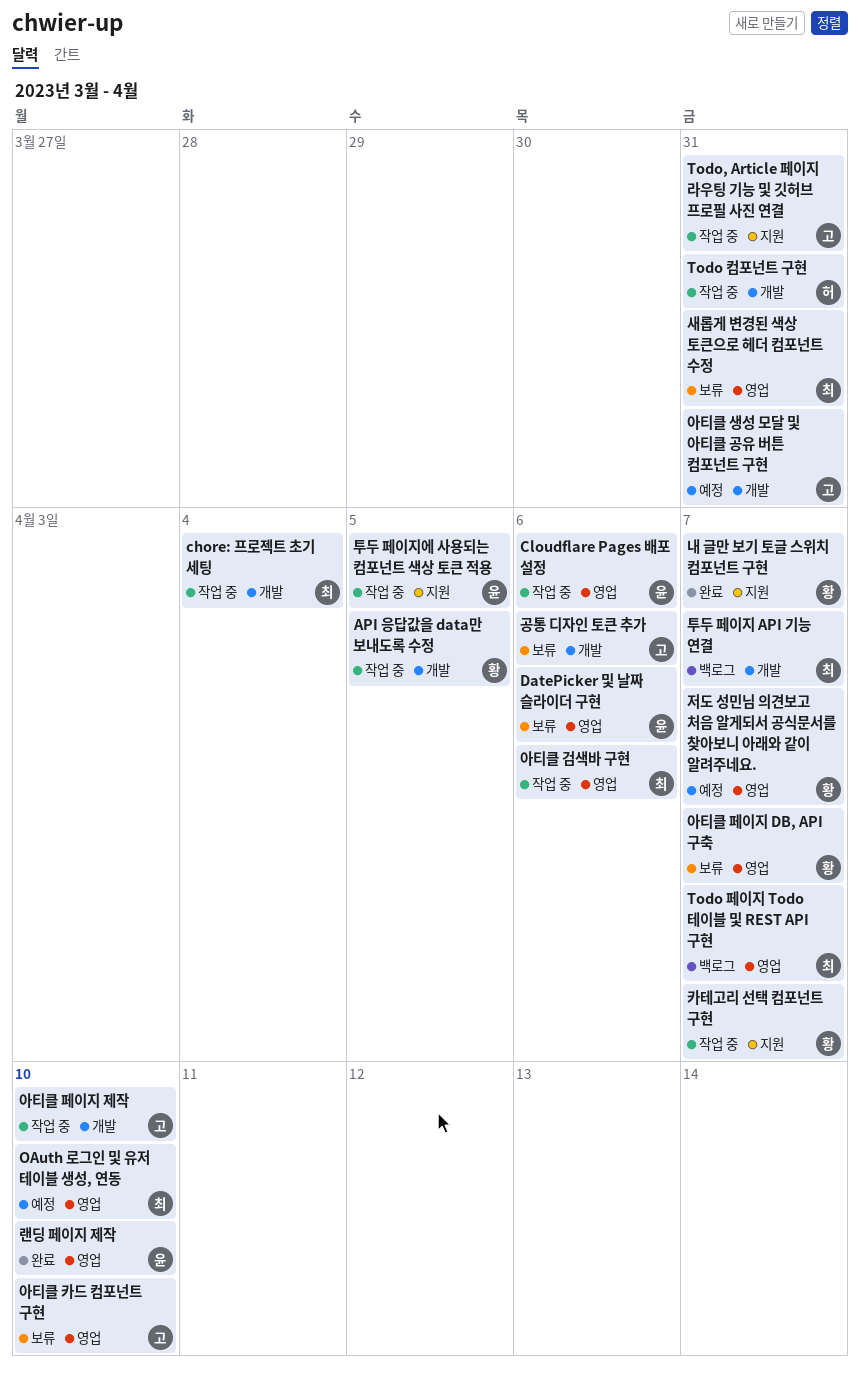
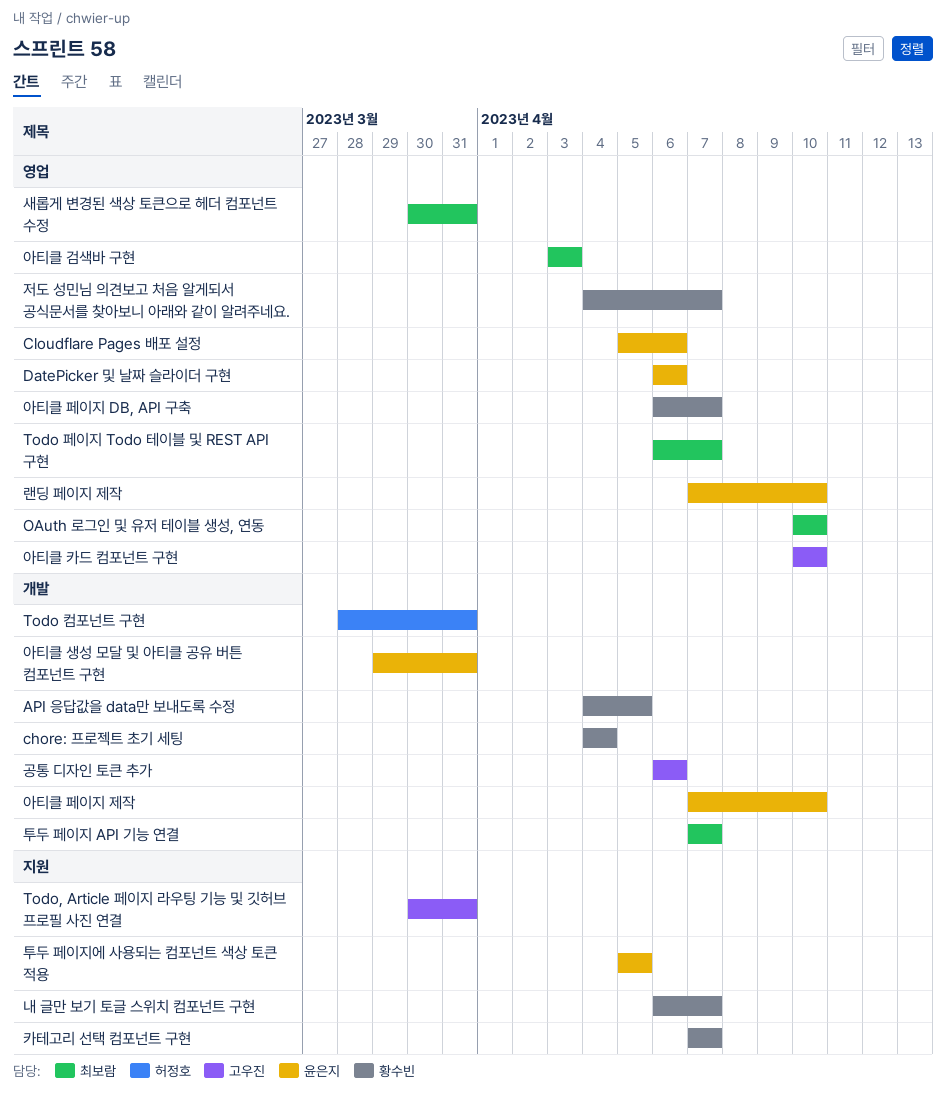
chore: 프로젝트 초기 세팅, owner: 최보람 -> 황수빈
아티클 검색바 구현, due: Apr 6 -> Apr 3
아티클 생성 모달 및 아티클 공유 버튼 컴포넌트 구현, owner: 고우진 -> 윤은지
아티클 페이지 제작, owner: 고우진 -> 윤은지

